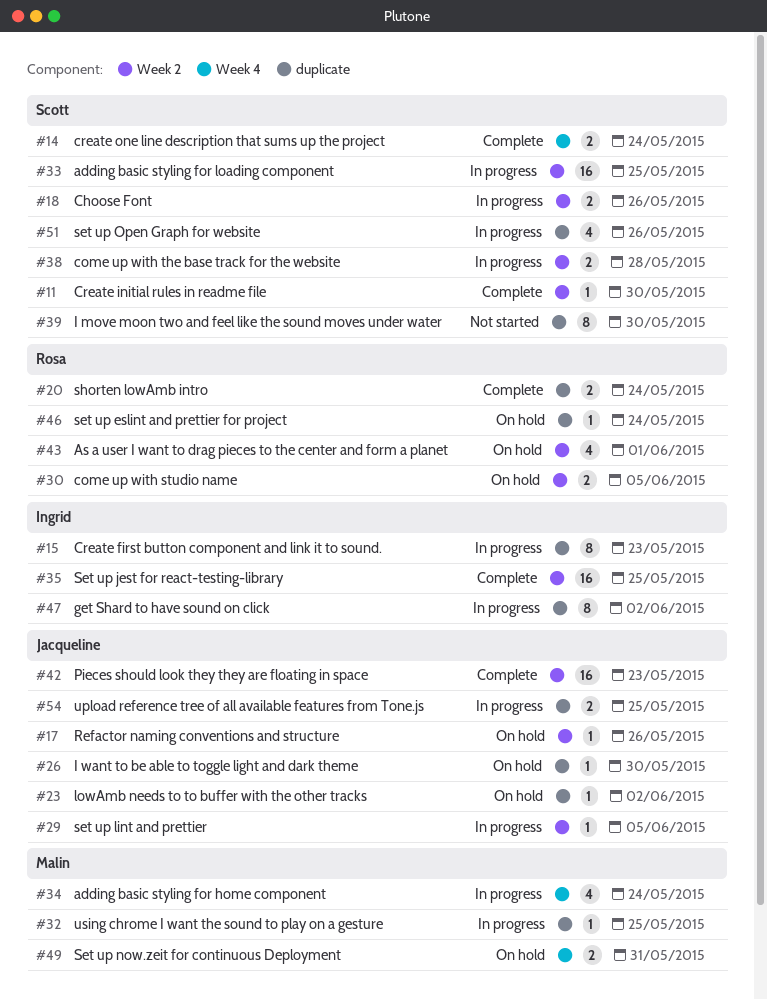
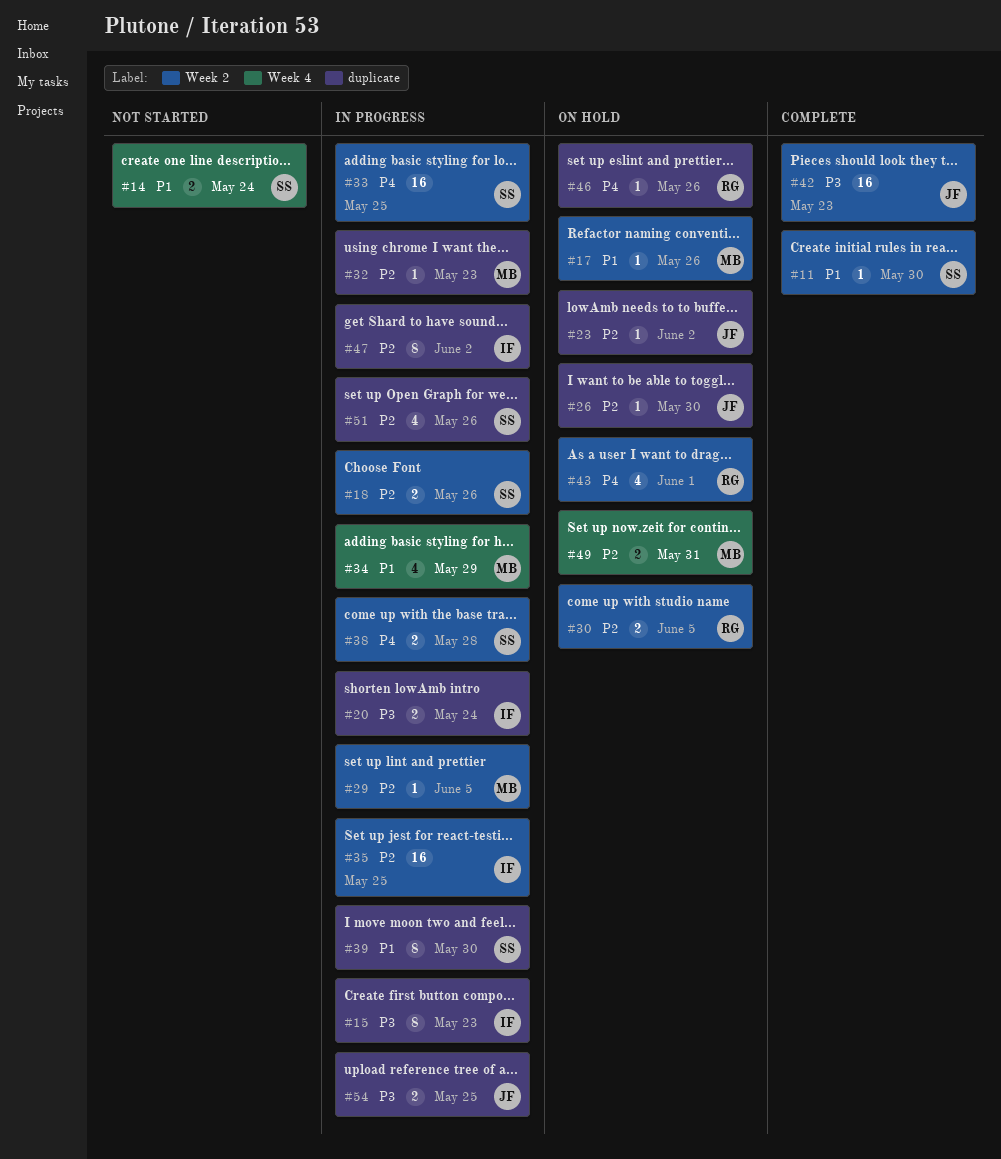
#14, status: Complete -> Not started
#17, owner: Jacqueline -> Malin
#20, status: Complete -> In progress
#20, owner: Rosa -> Ingrid
#29, owner: Jacqueline -> Malin
#32, due: May 25 -> May 23
#34, due: May 24 -> May 29
#35, status: Complete -> In progress
#39, status: Not started -> In progress
#46, due: May 24 -> May 26

